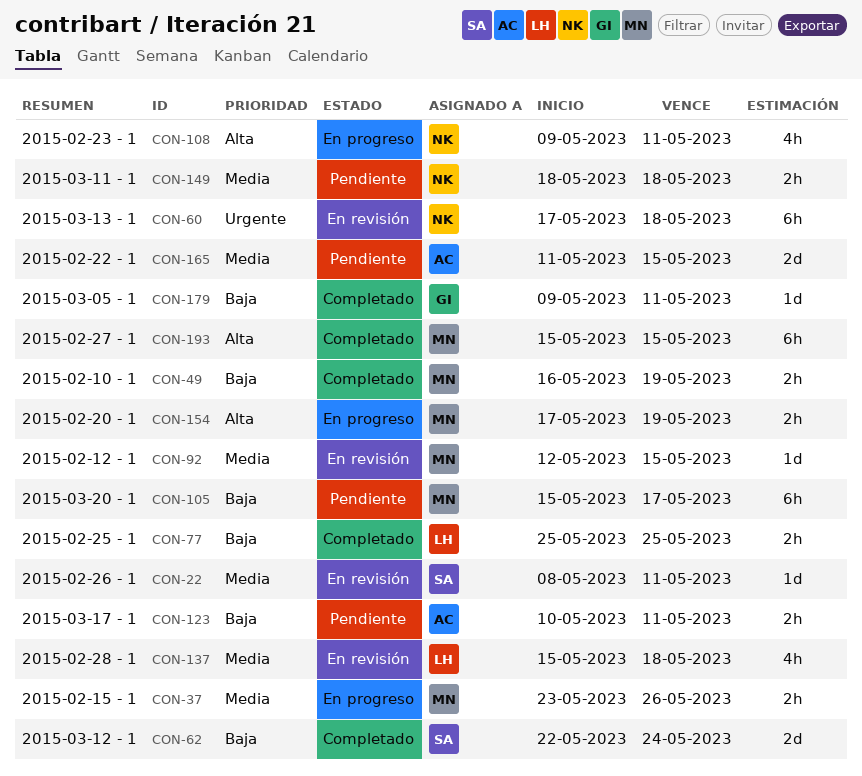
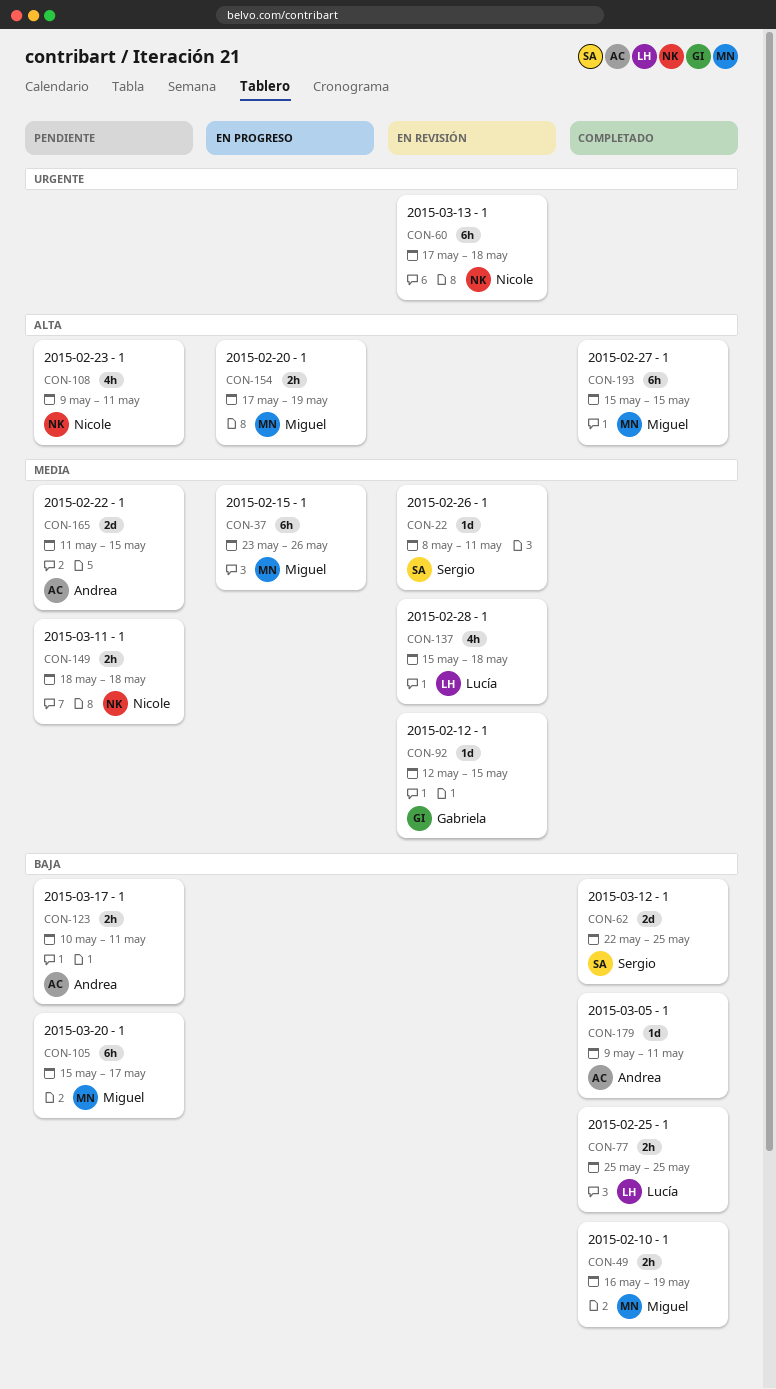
CON-37, estimate: 2h -> 6h
CON-62, due: May 24 -> May 25
CON-92, owner: Miguel -> Gabriela
CON-108, status: En progreso -> Pendiente
CON-179, owner: Gabriela -> Andrea

